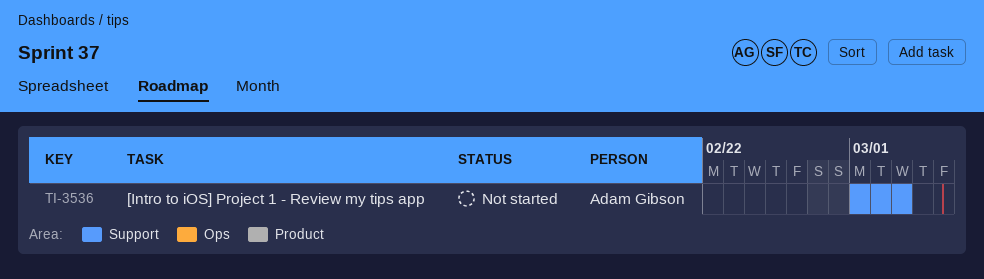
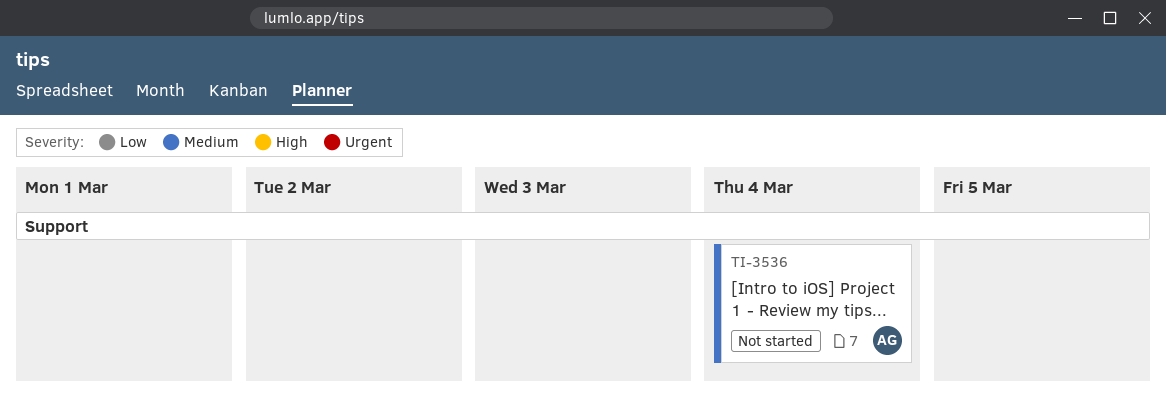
TI-3536, due: Mar 3 -> Mar 4

